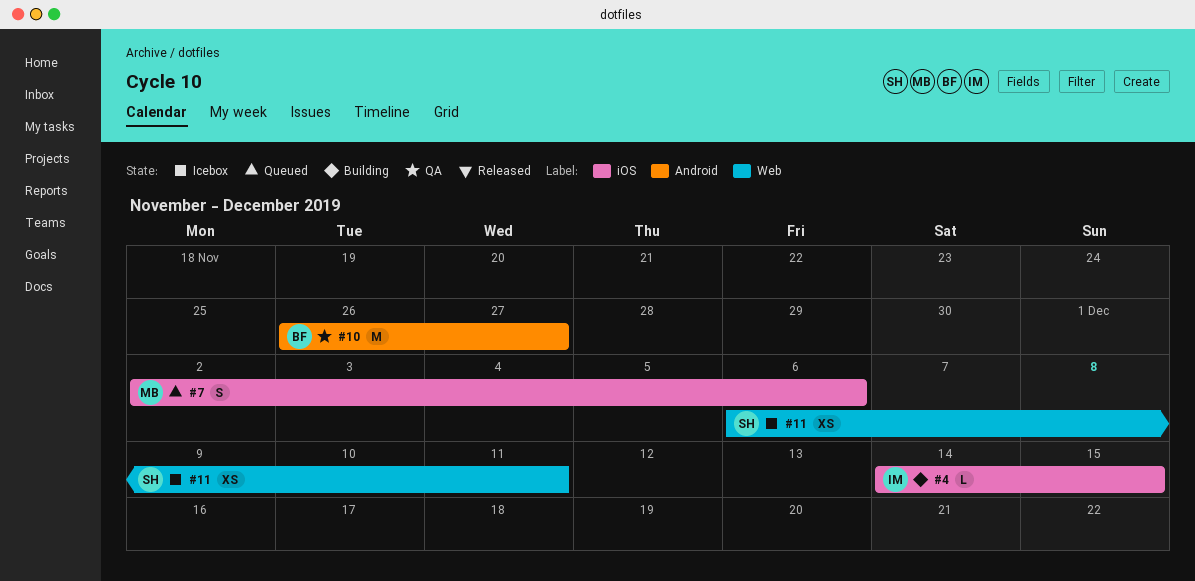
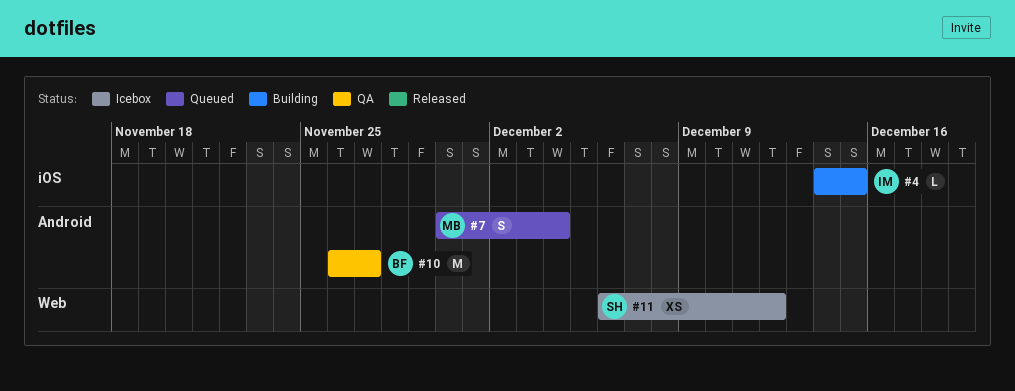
#7, label: iOS -> Android
#7, start: Dec 2 -> Nov 30
#7, due: Dec 6 -> Dec 4
#11, due: Dec 11 -> Dec 12

